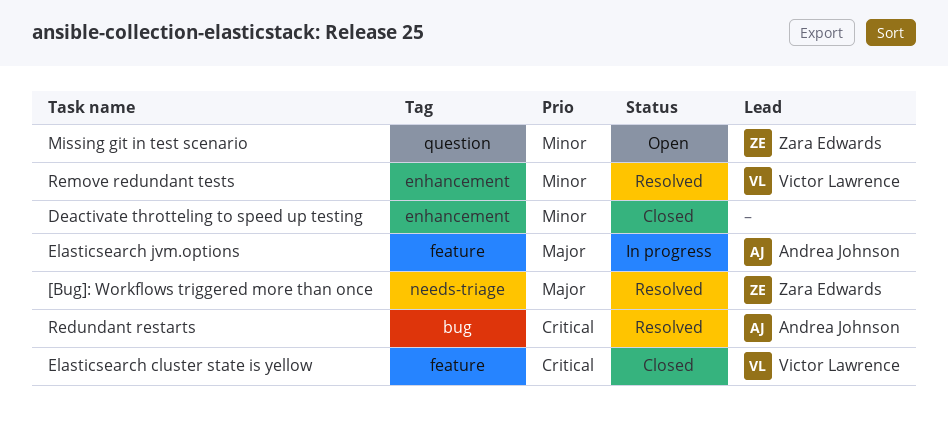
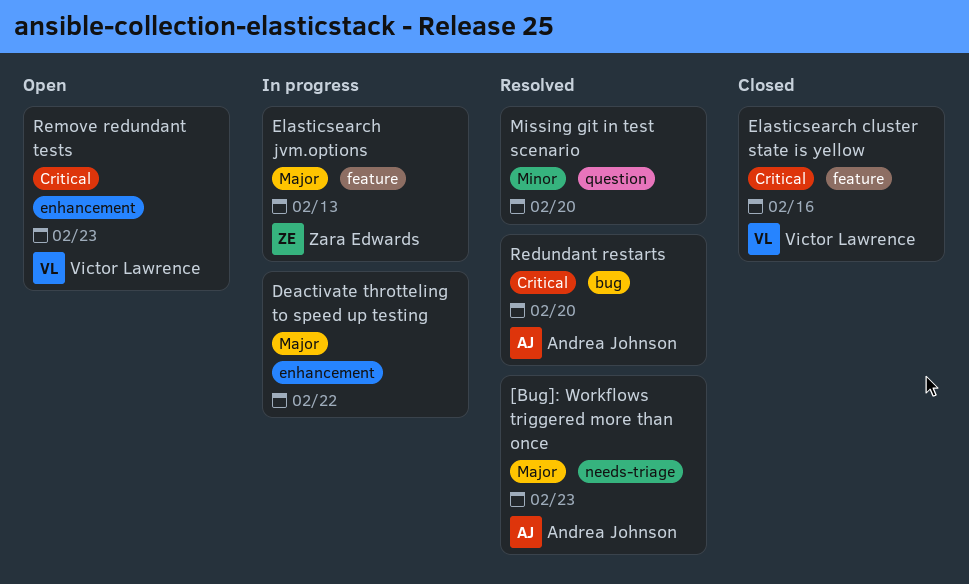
[Bug]: Workflows triggered more than once, owner: Zara Edwards -> Andrea Johnson
Deactivate throtteling to speed up testing, status: Closed -> In progress
Deactivate throtteling to speed up testing, priority: Minor -> Major
Elasticsearch jvm.options, owner: Andrea Johnson -> Zara Edwards
Missing git in test scenario, status: Open -> Resolved
Missing git in test scenario, owner: Zara Edwards -> none
Remove redundant tests, status: Resolved -> Open
Remove redundant tests, priority: Minor -> Critical

